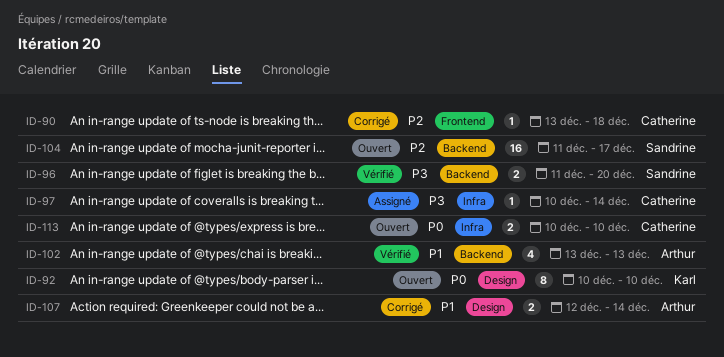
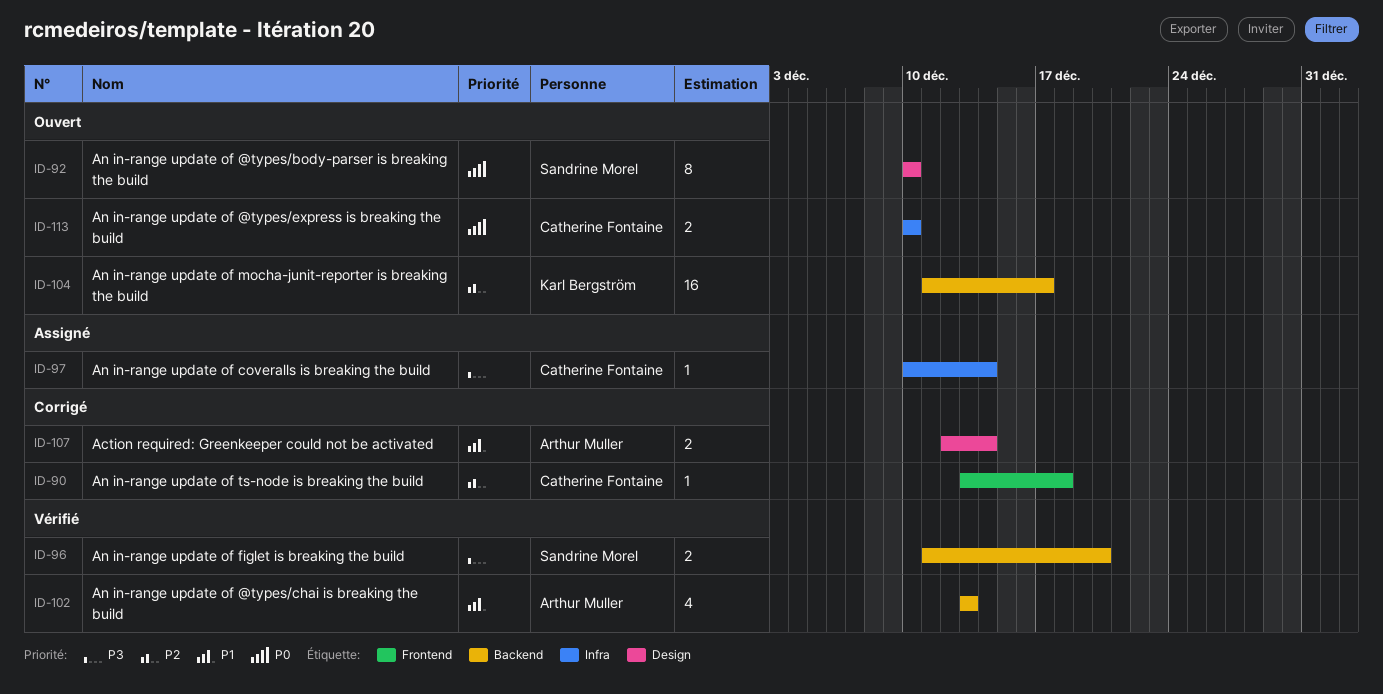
ID-92, owner: Karl Bergström -> Sandrine Morel
ID-104, owner: Sandrine Morel -> Karl Bergström

